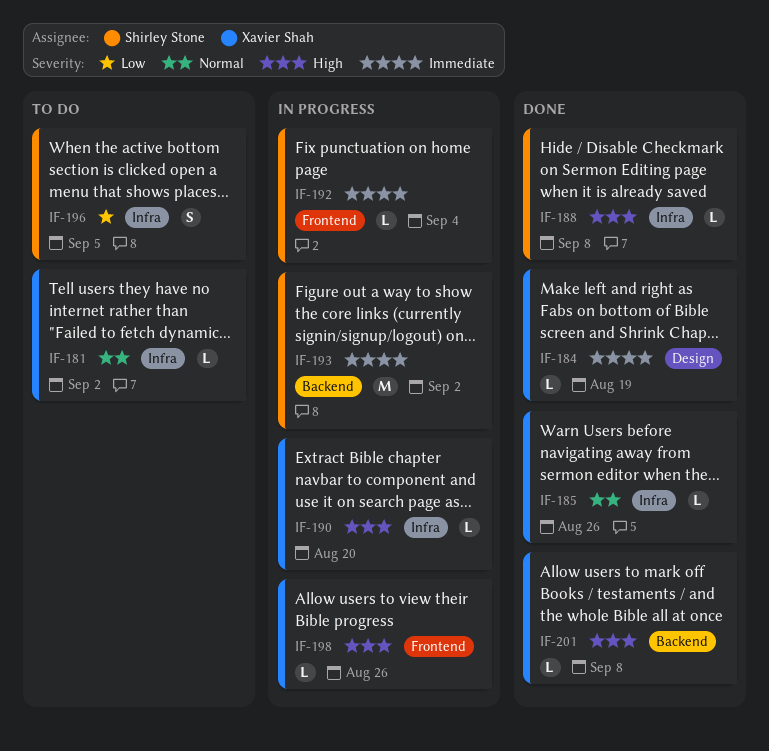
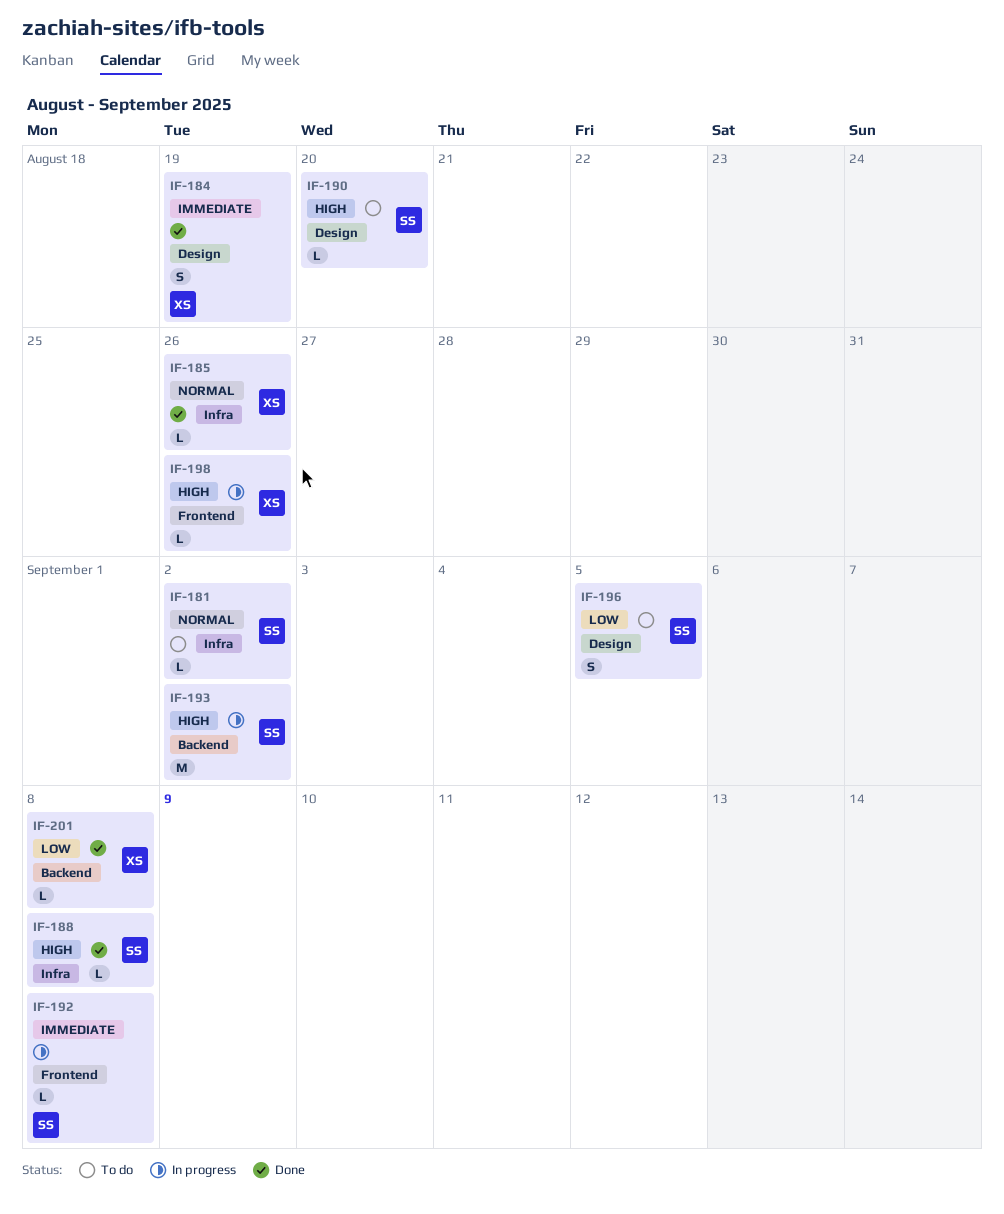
IF-181, owner: Xavier Shah -> Shirley Stone
IF-184, estimate: L -> S
IF-190, status: In progress -> To do
IF-190, owner: Xavier Shah -> Shirley Stone
IF-190, label: Infra -> Design
IF-192, due: Sep 4 -> Sep 8
IF-193, priority: Immediate -> High
IF-196, label: Infra -> Design
IF-201, priority: High -> Low

